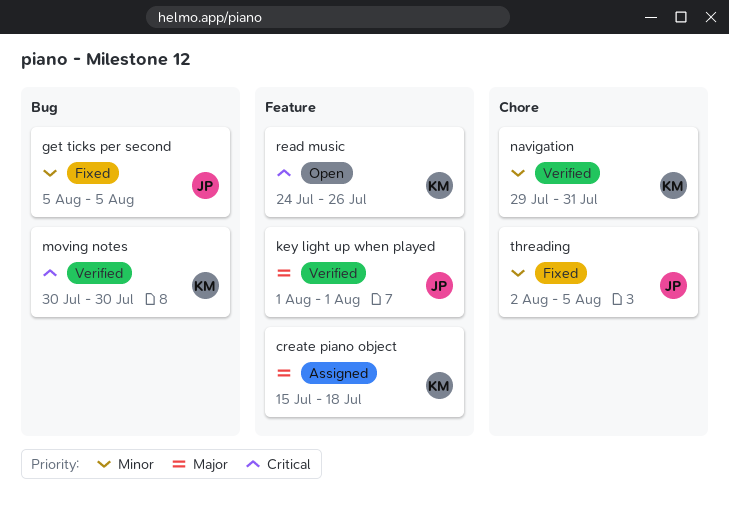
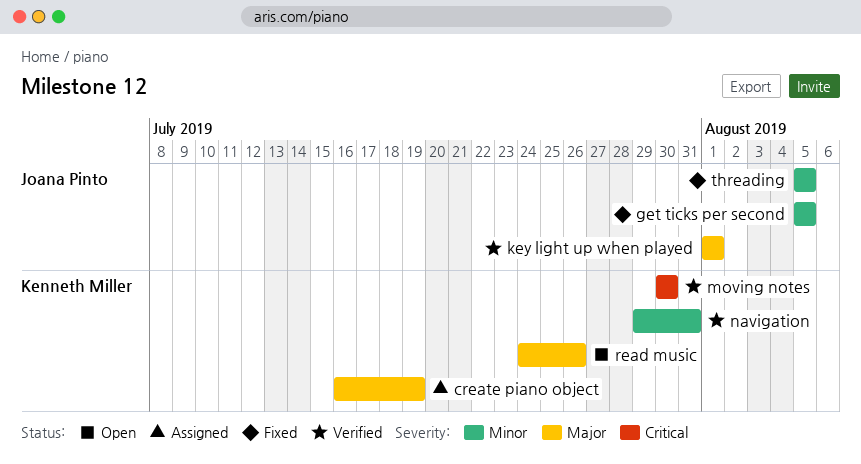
create piano object, start: Jul 15 -> Jul 16
create piano object, due: Jul 18 -> Jul 19
read music, priority: Critical -> Major
threading, start: Aug 2 -> Aug 5

